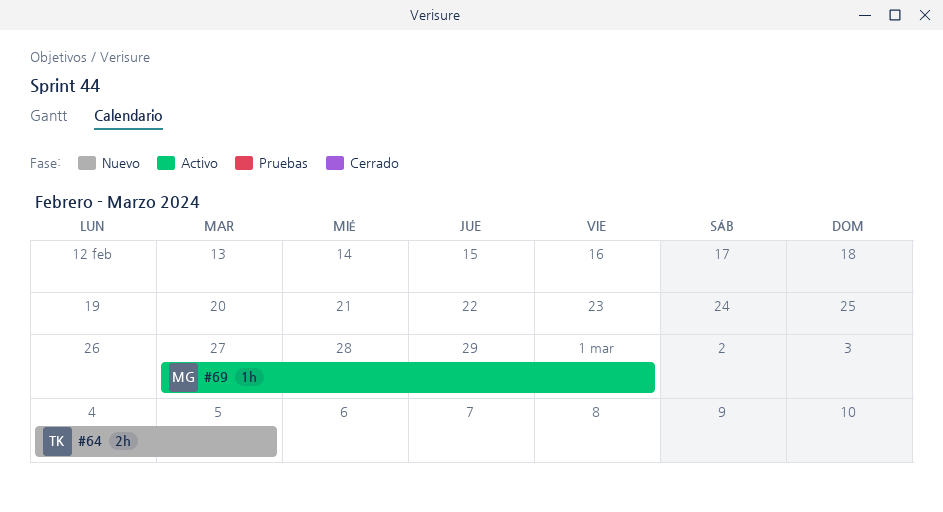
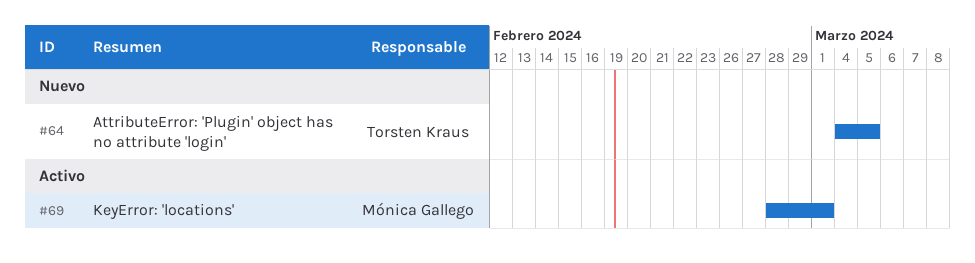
#69, start: Feb 27 -> Feb 28

